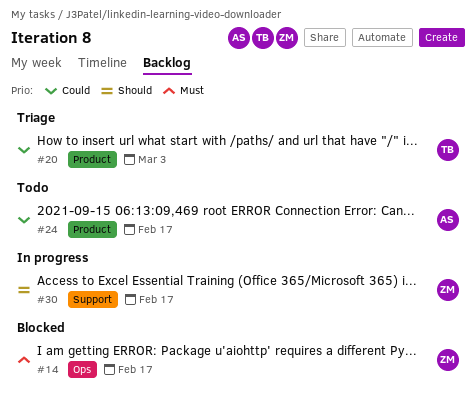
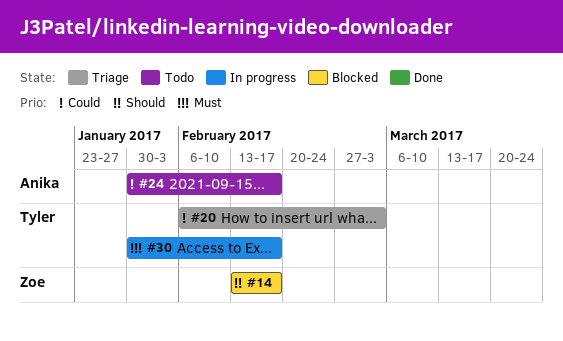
#14, priority: Must -> Should
#30, owner: Zoe -> Tyler
#30, priority: Should -> Must

